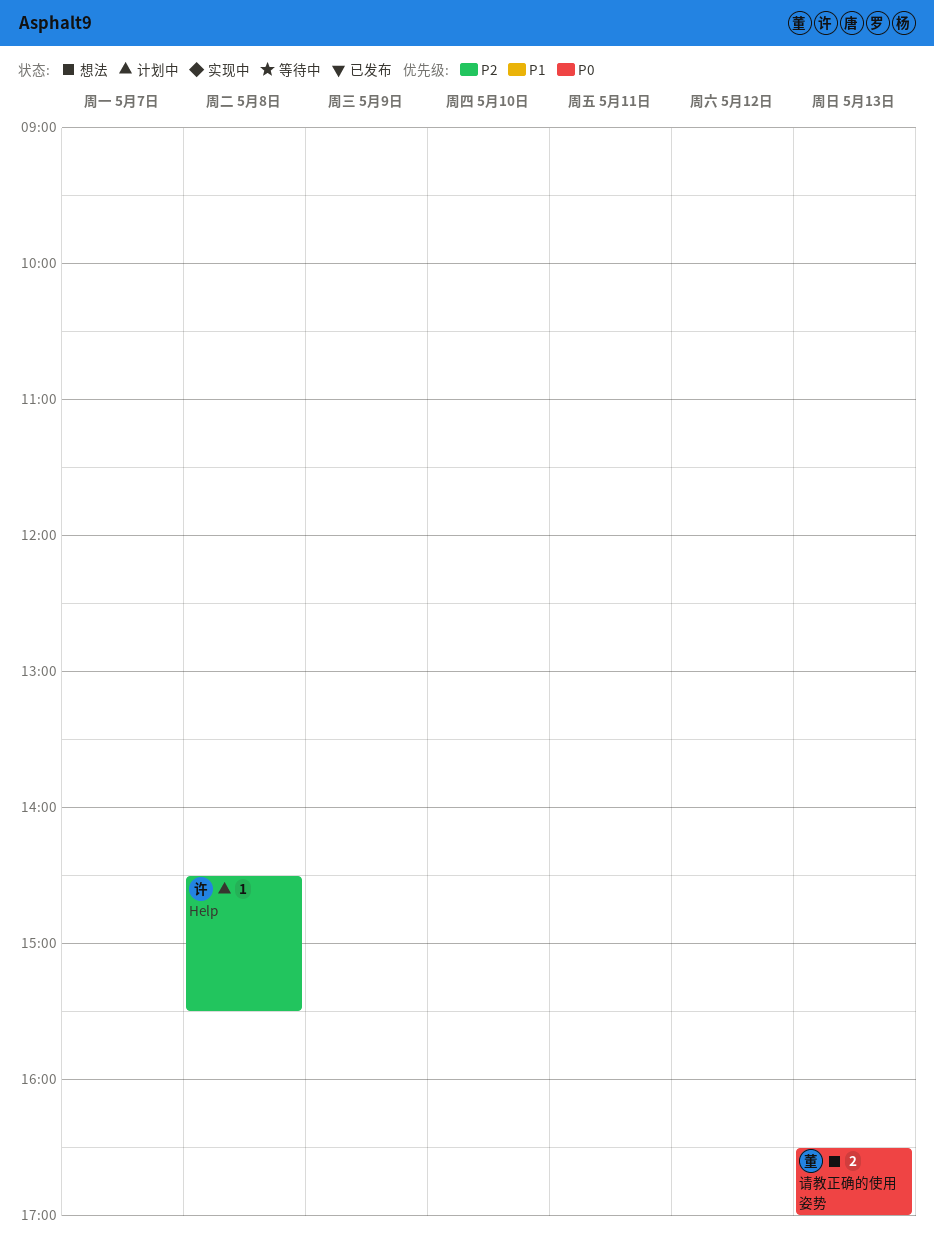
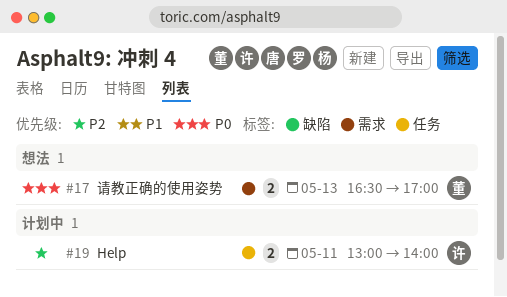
Help, estimate: 1 -> 2
Help, day: May 8 -> May 11
Help, begins: 14:30 -> 13:00
Help, ends: 15:30 -> 14:00

